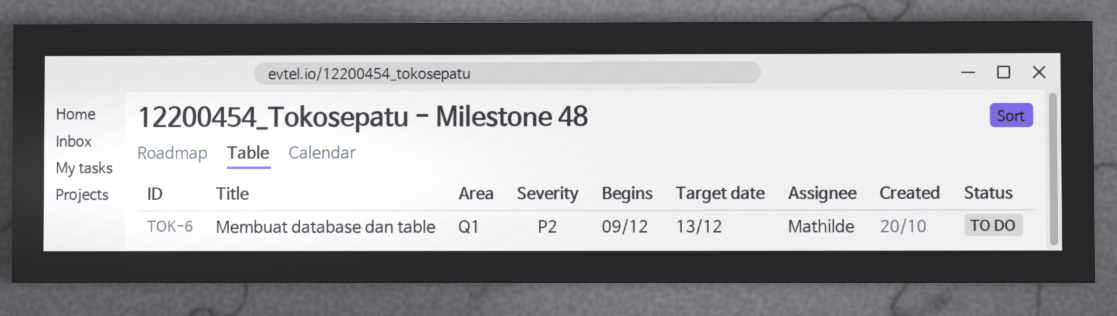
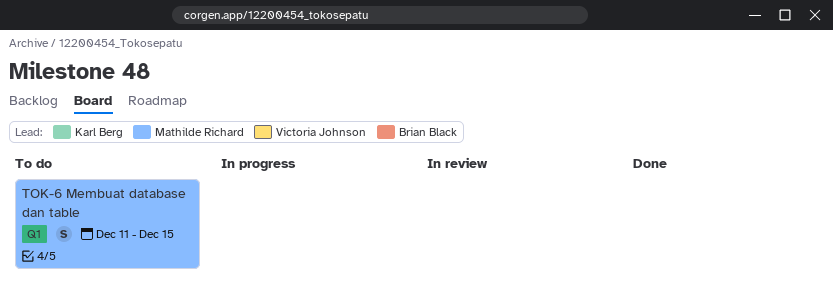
TOK-6, start: Dec 9 -> Dec 11
TOK-6, due: Dec 13 -> Dec 15

